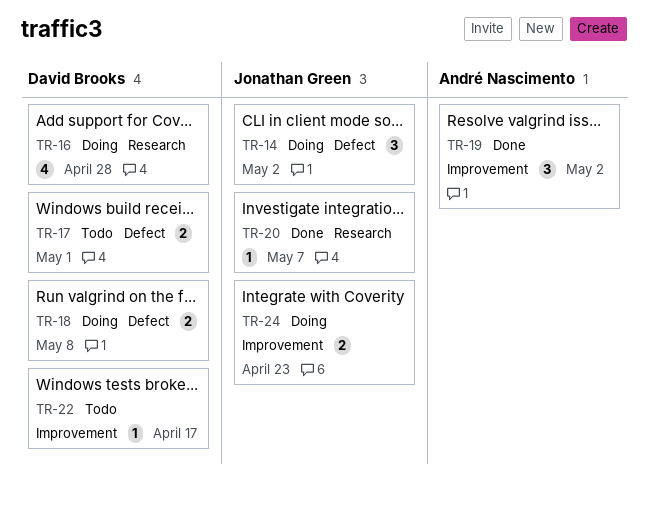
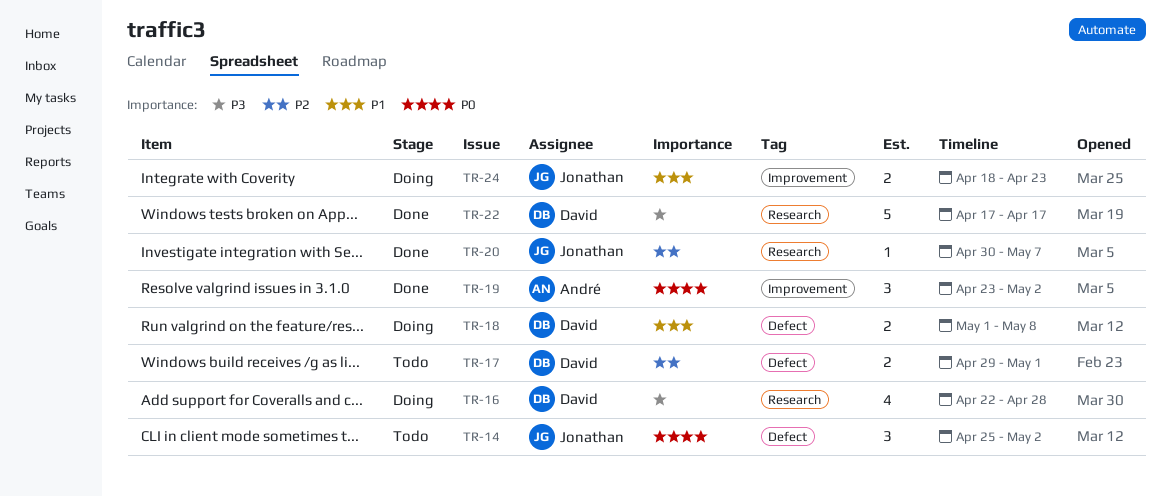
TR-14, status: Doing -> Todo
TR-22, status: Todo -> Done
TR-22, label: Improvement -> Research
TR-22, estimate: 1 -> 5

